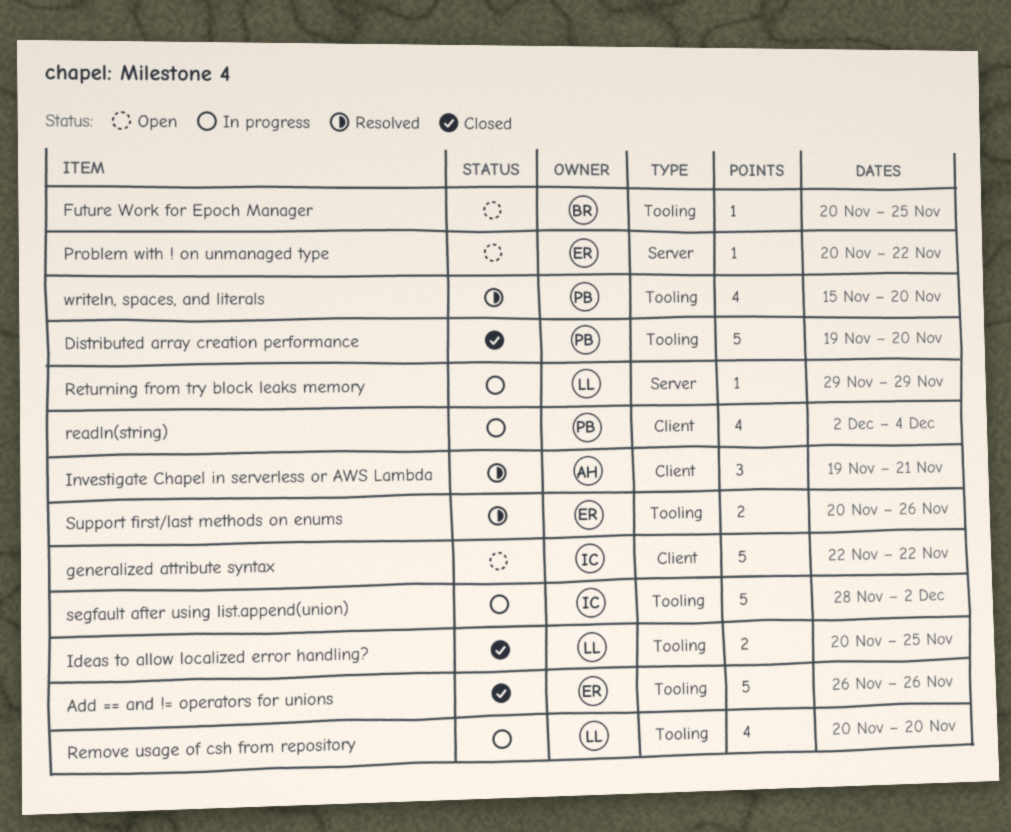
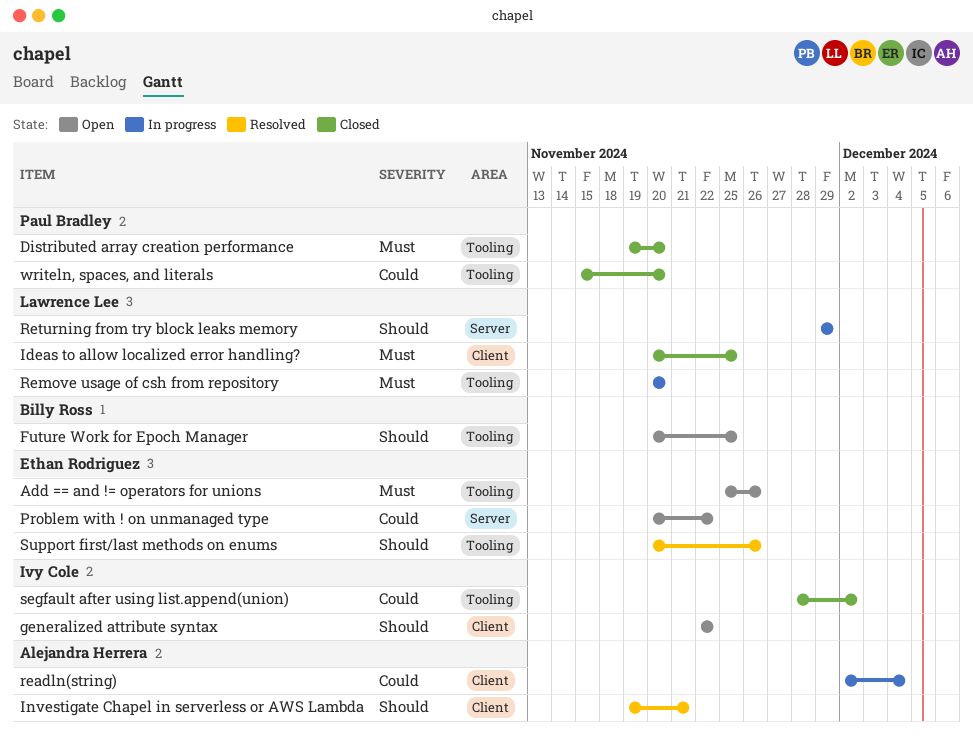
Add == and != operators for unions, status: Closed -> Open
Add == and != operators for unions, start: Nov 26 -> Nov 25
Ideas to allow localized error handling?, label: Tooling -> Client
readln(string), owner: Paul Bradley -> Alejandra Herrera
segfault after using list.append(union), status: In progress -> Closed
writeln, spaces, and literals, status: Resolved -> Closed

